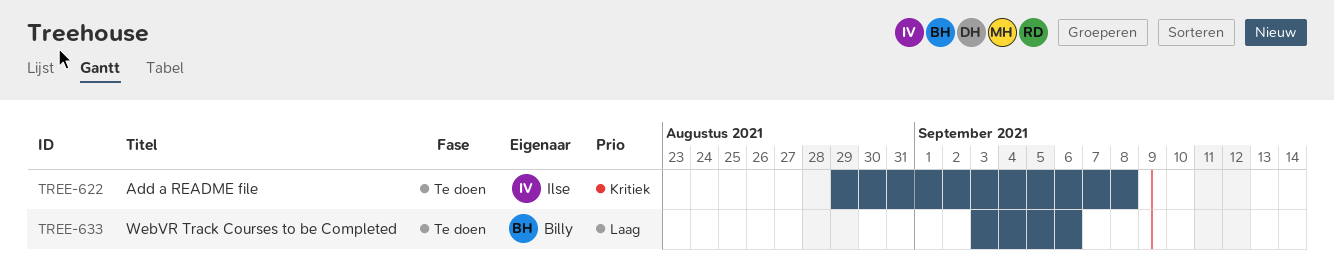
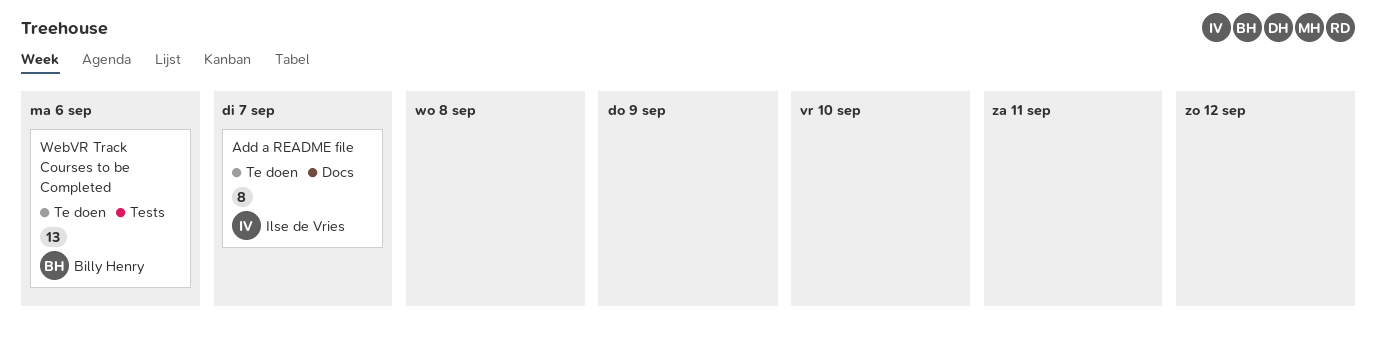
Add a README file, due: Sep 8 -> Sep 7

